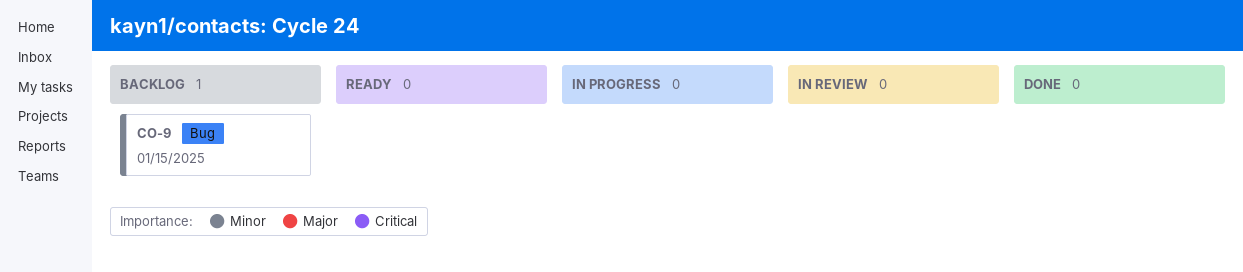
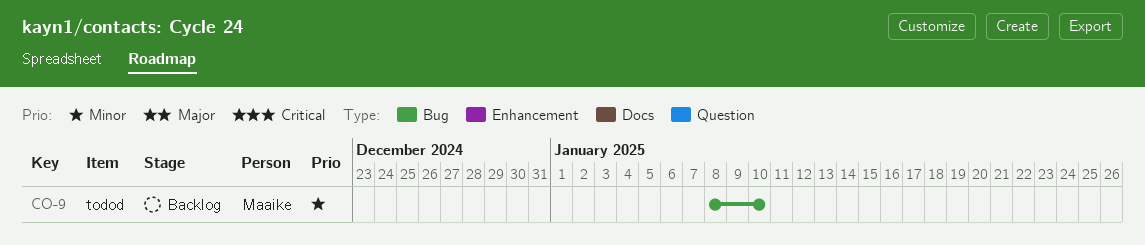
CO-9, due: Jan 15 -> Jan 10

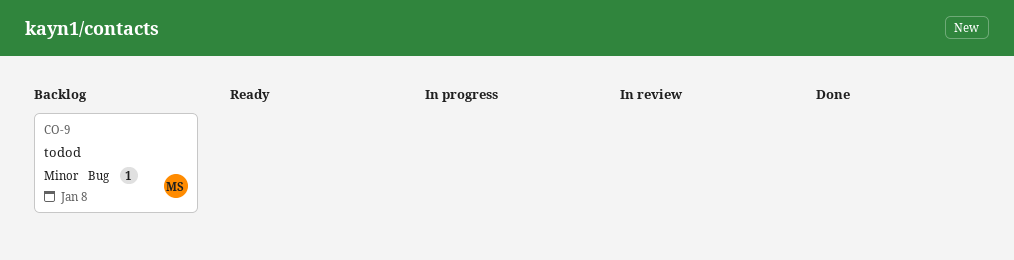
CO-9, due: Jan 10 -> Jan 8

